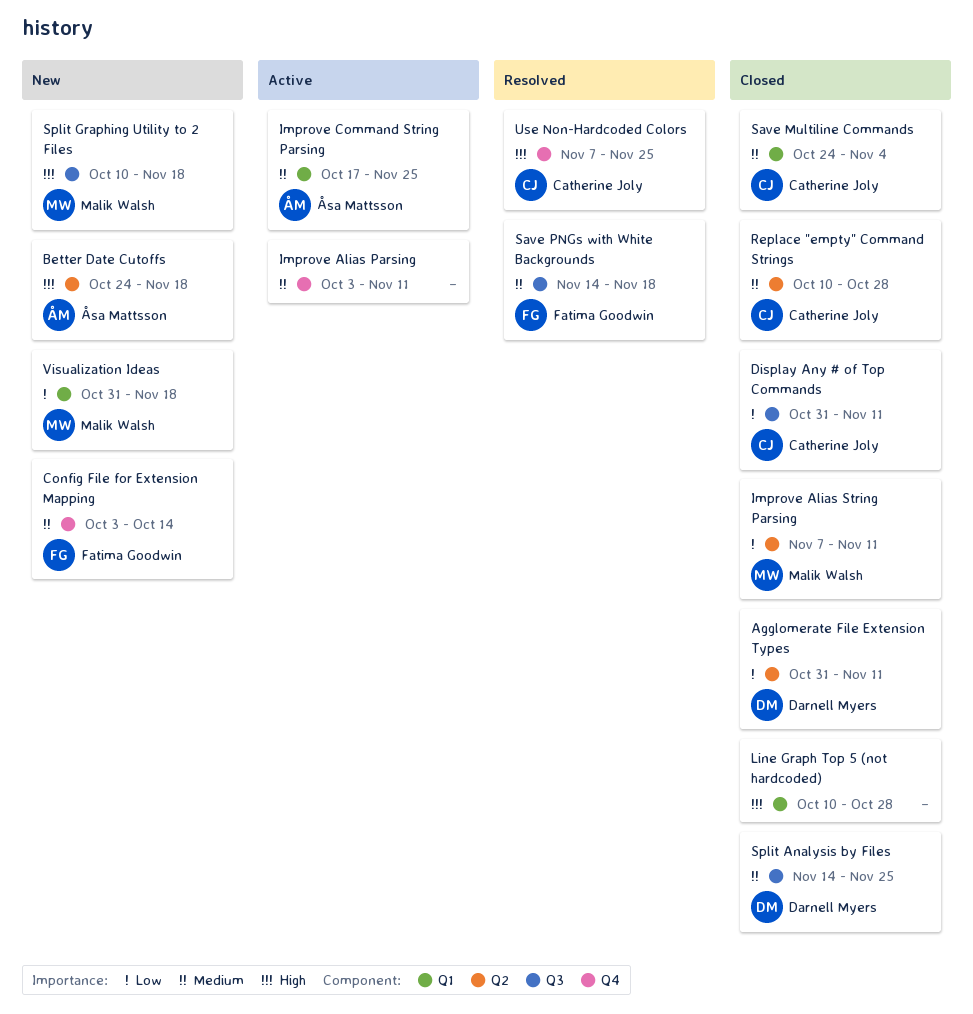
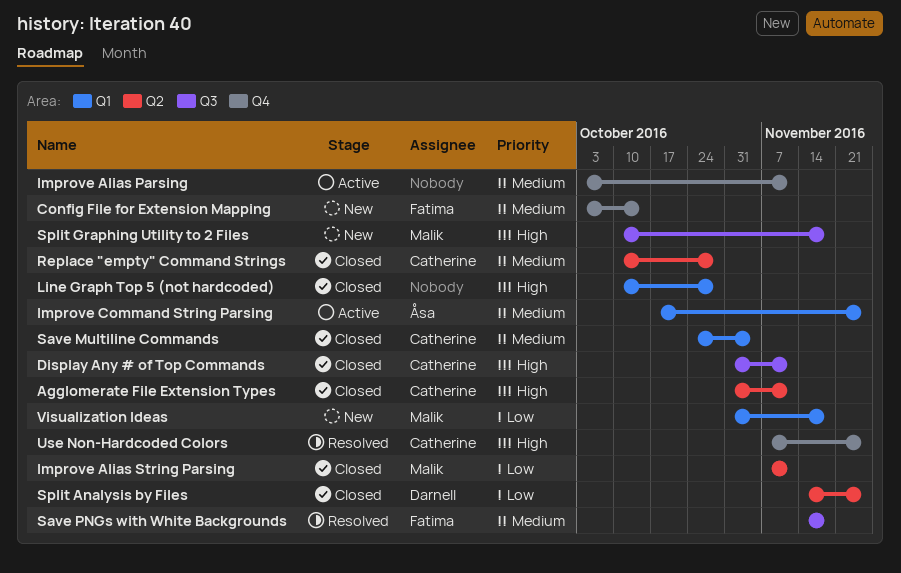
Agglomerate File Extension Types, owner: Darnell Myers -> Catherine Joly
Agglomerate File Extension Types, priority: Low -> High
Better Date Cutoffs: present -> none
Display Any # of Top Commands, priority: Low -> High
Split Analysis by Files, priority: Medium -> Low
Split Analysis by Files, label: Q3 -> Q2

